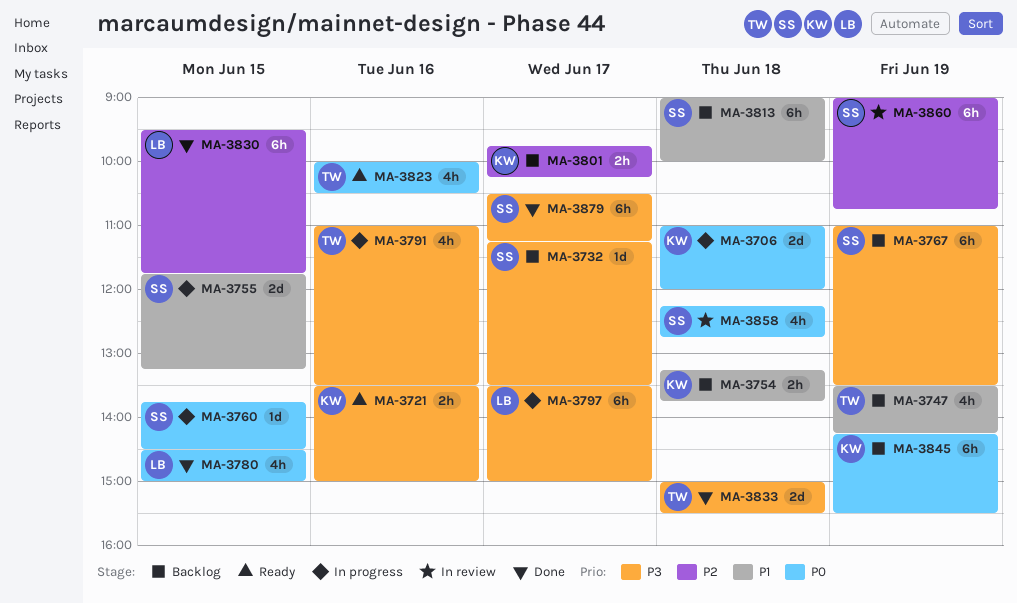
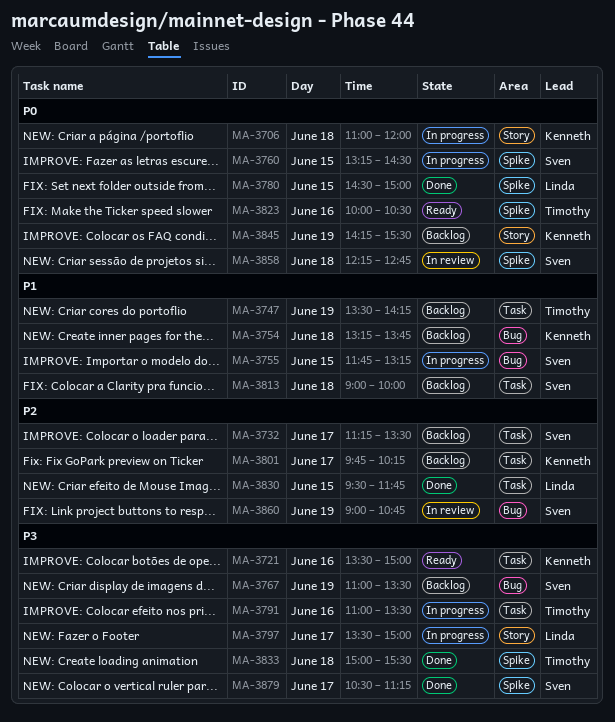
MA-3732, priority: P3 -> P2
MA-3760, begins: 13:45 -> 13:15

